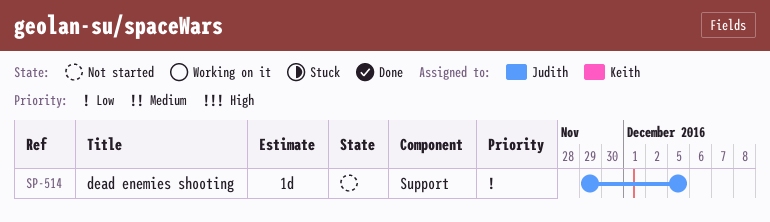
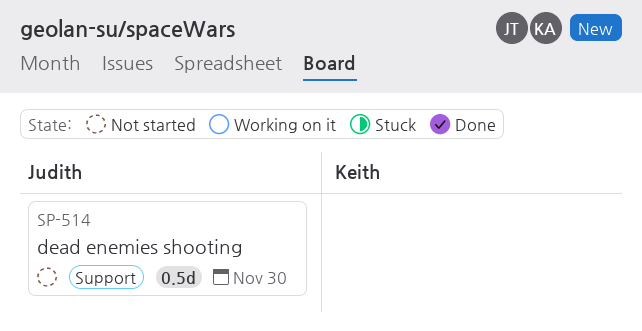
SP-514, estimate: 1d -> 0.5d
SP-514, due: Dec 5 -> Nov 30

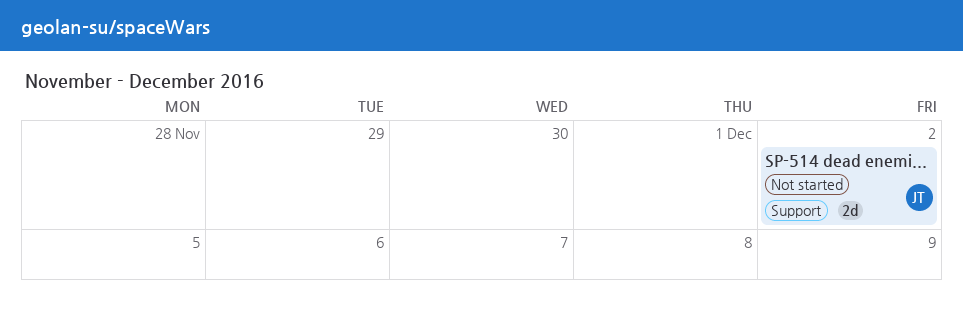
SP-514, estimate: 0.5d -> 2d
SP-514, due: Nov 30 -> Dec 2

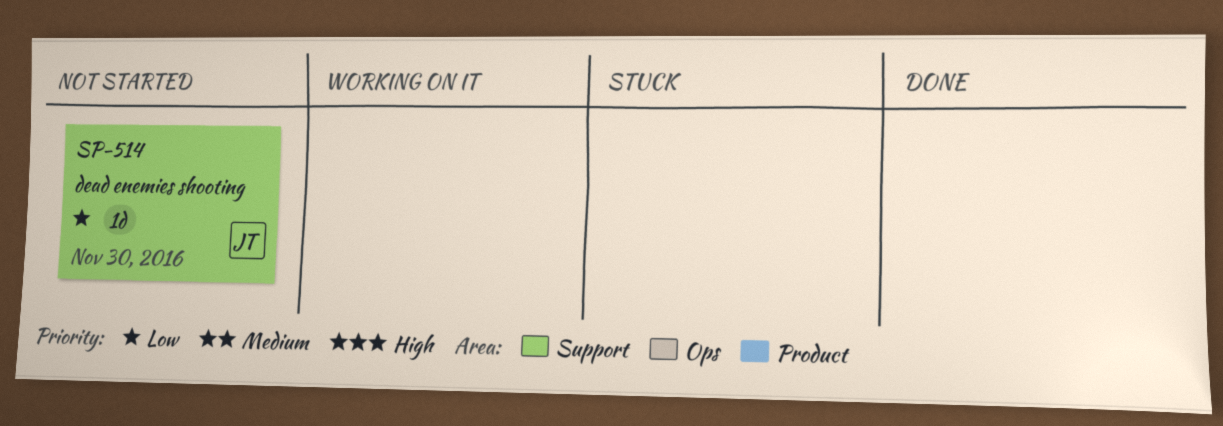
SP-514, estimate: 2d -> 1d
SP-514, due: Dec 2 -> Nov 30

